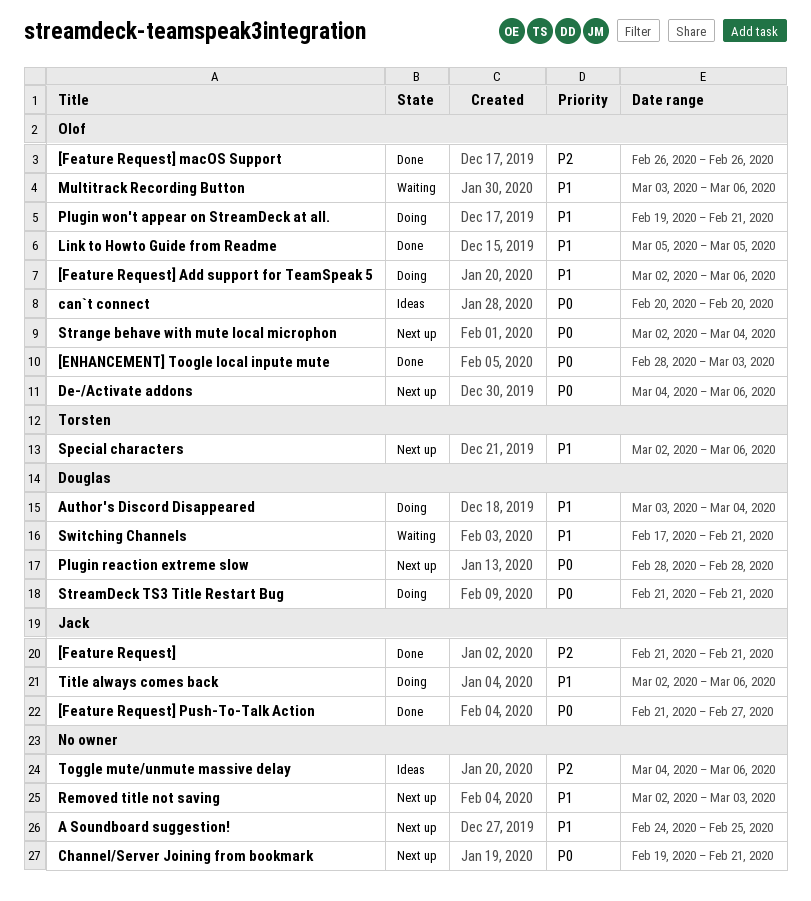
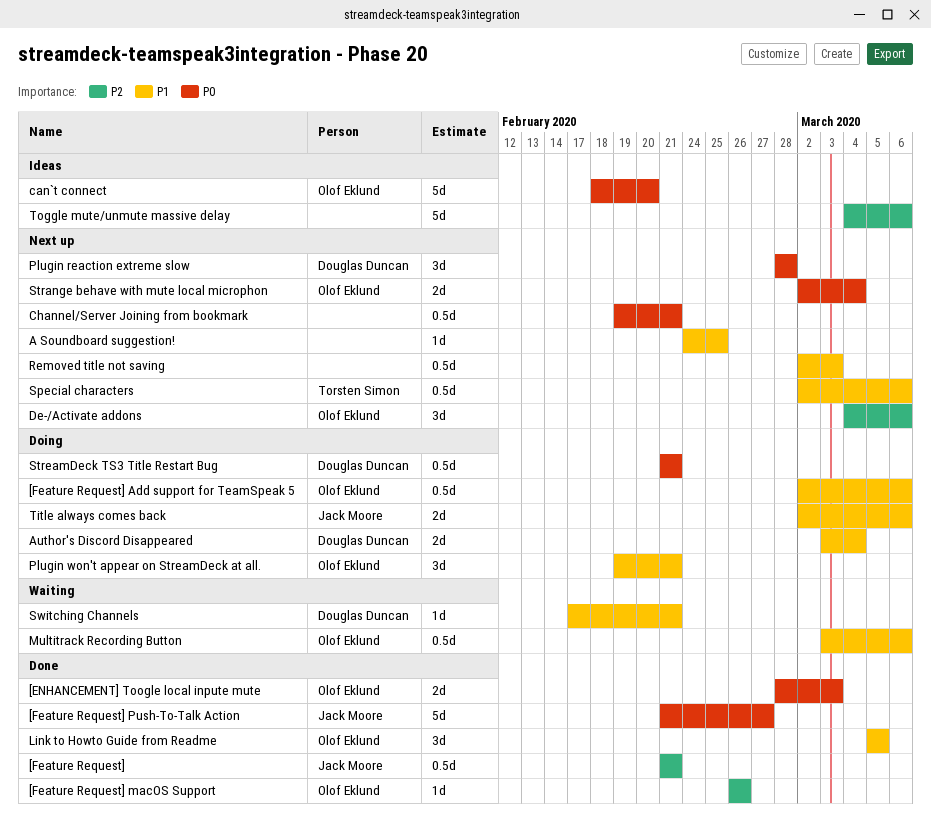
can`t connect, start: Feb 20 -> Feb 18
De-/Activate addons, priority: P0 -> P2

